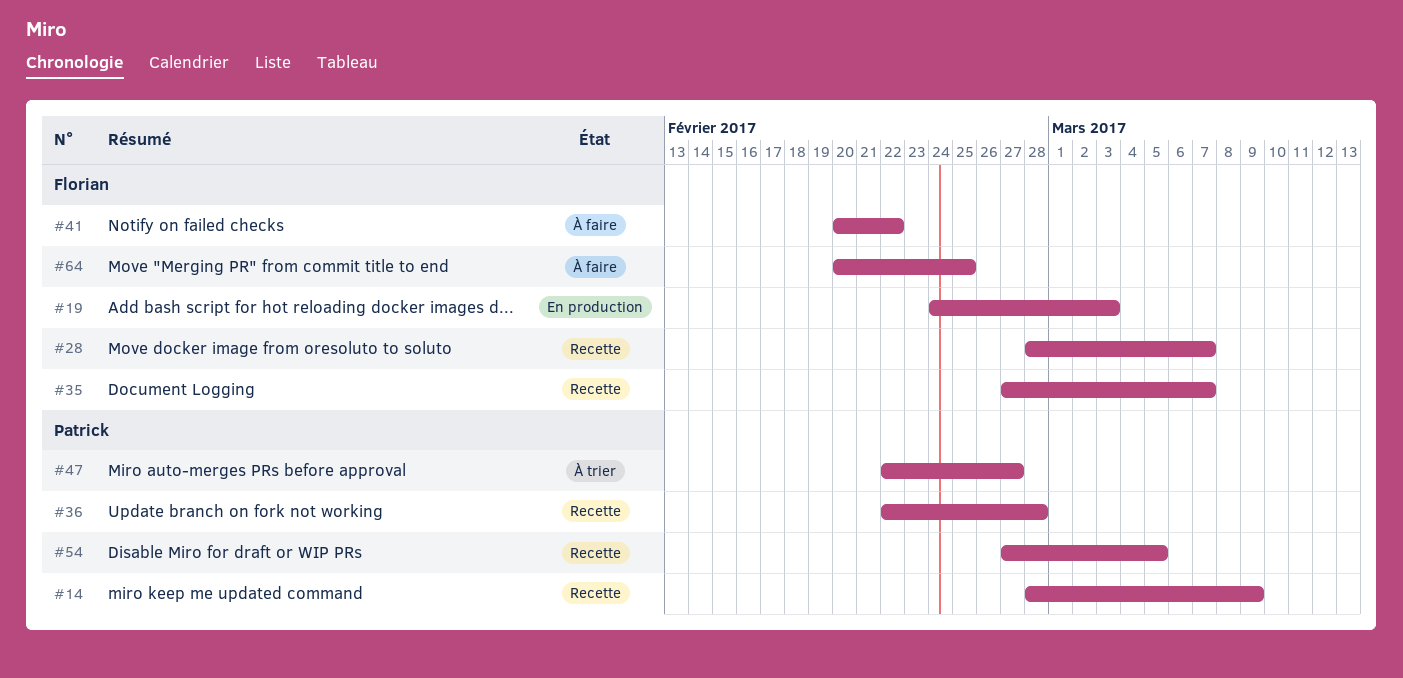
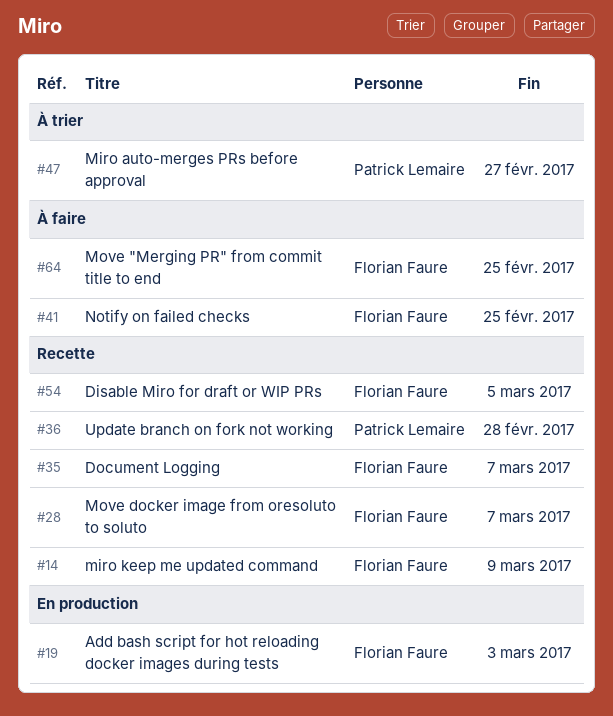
#14, owner: Patrick Lemaire -> Florian Faure
#41, due: Feb 22 -> Feb 25
#54, owner: Patrick Lemaire -> Florian Faure

